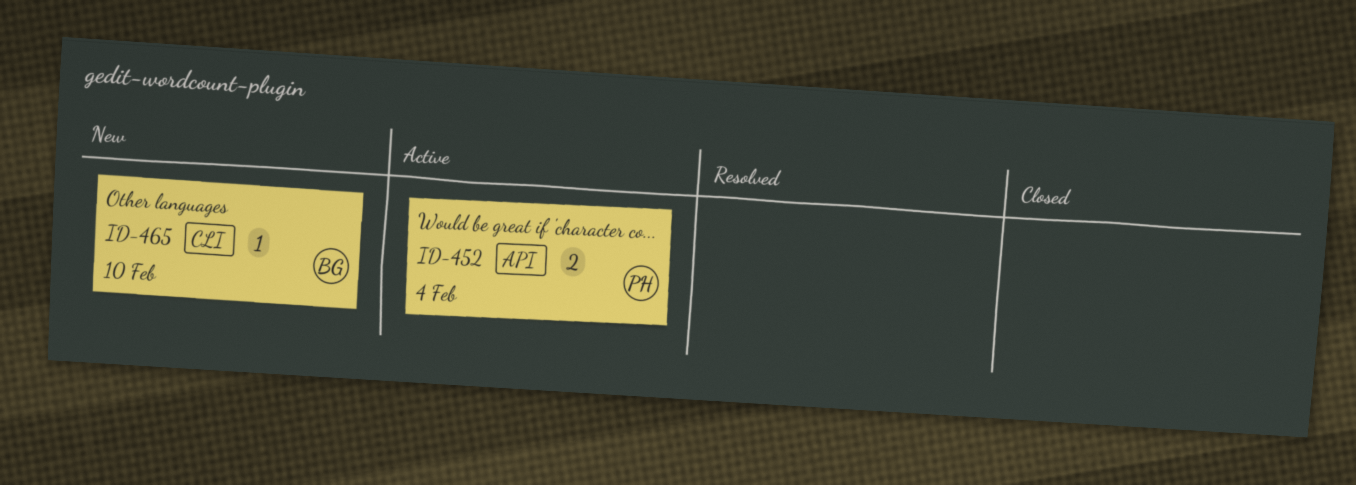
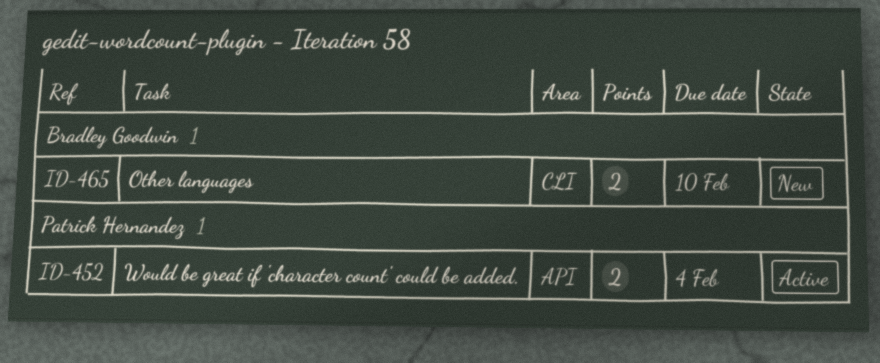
ID-465, estimate: 1 -> 2

